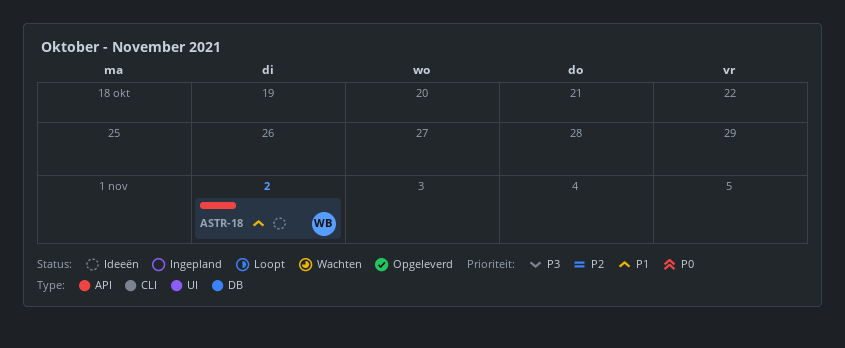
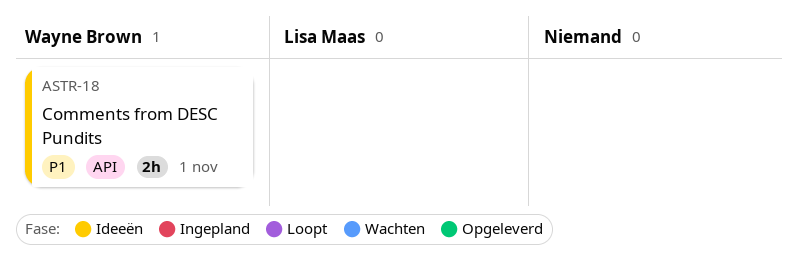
ASTR-18, due: Nov 2 -> Nov 1

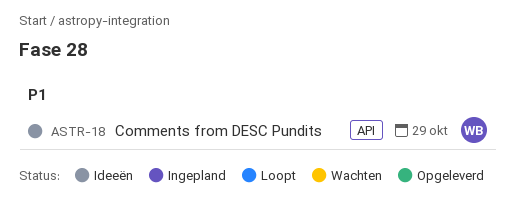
ASTR-18, due: Nov 1 -> Oct 29

